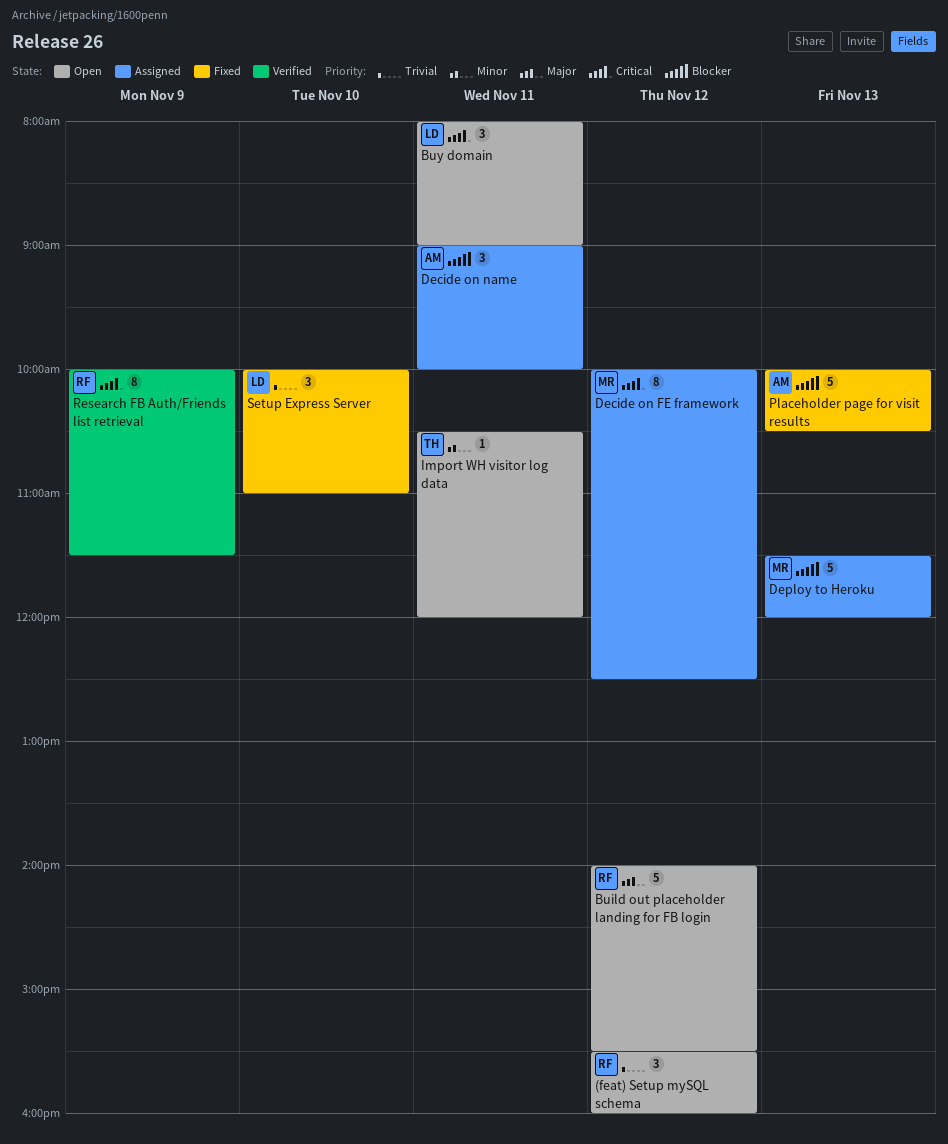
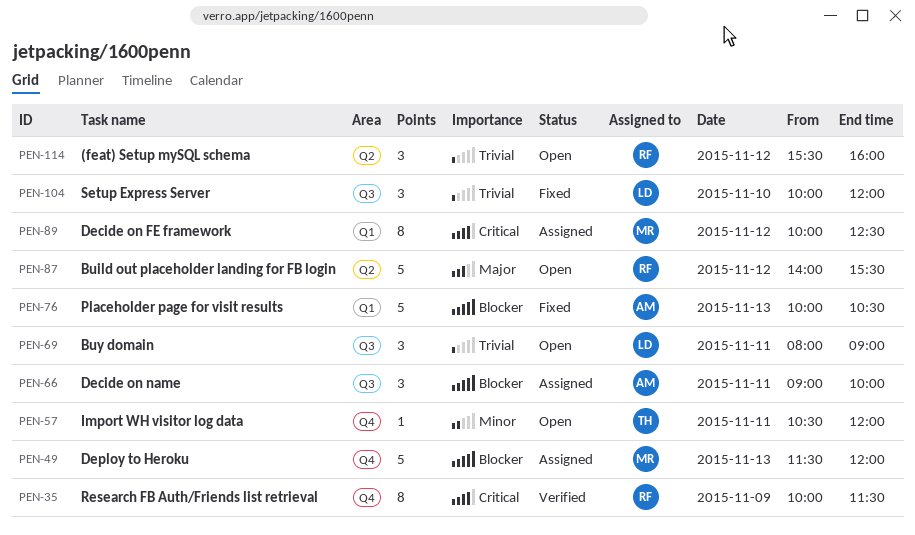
Buy domain, priority: Critical -> Trivial
Setup Express Server, ends: 11:00 -> 12:00

